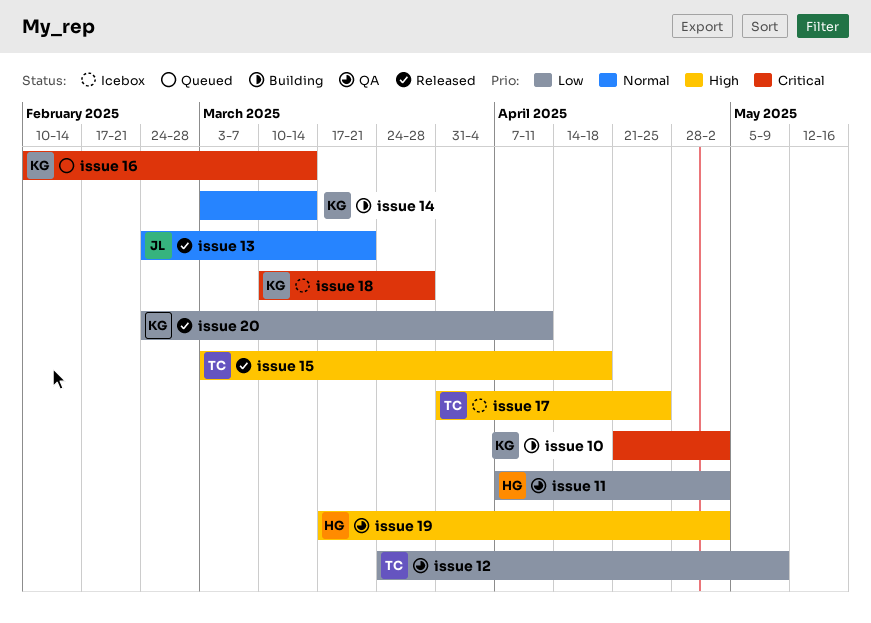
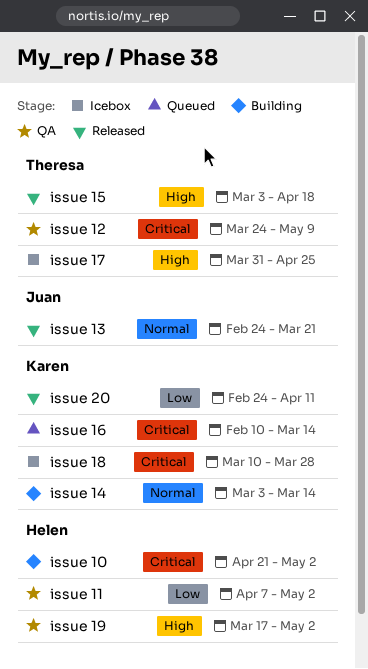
issue 10, owner: Karen -> Helen
issue 12, priority: Low -> Critical

